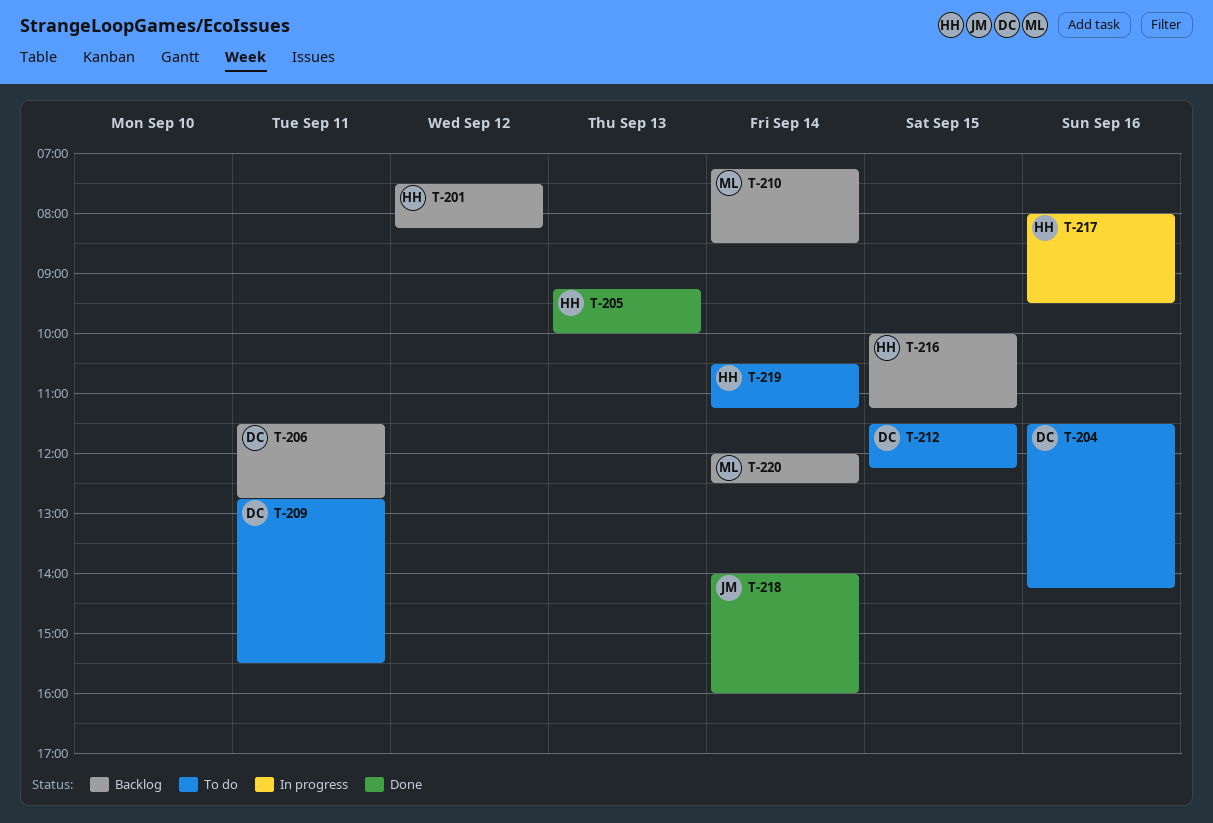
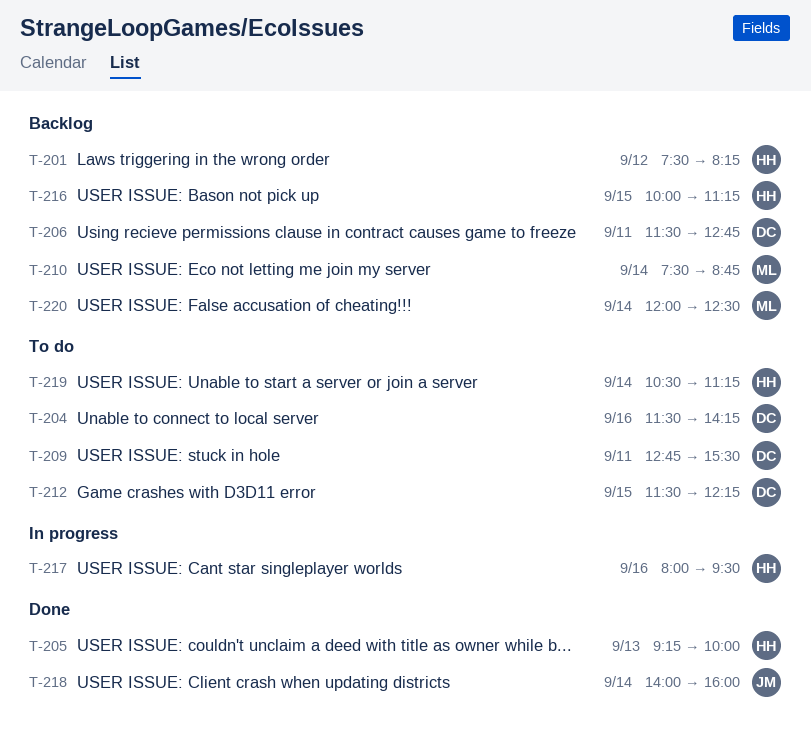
T-210, begins: 07:15 -> 07:30
T-210, ends: 08:30 -> 08:45

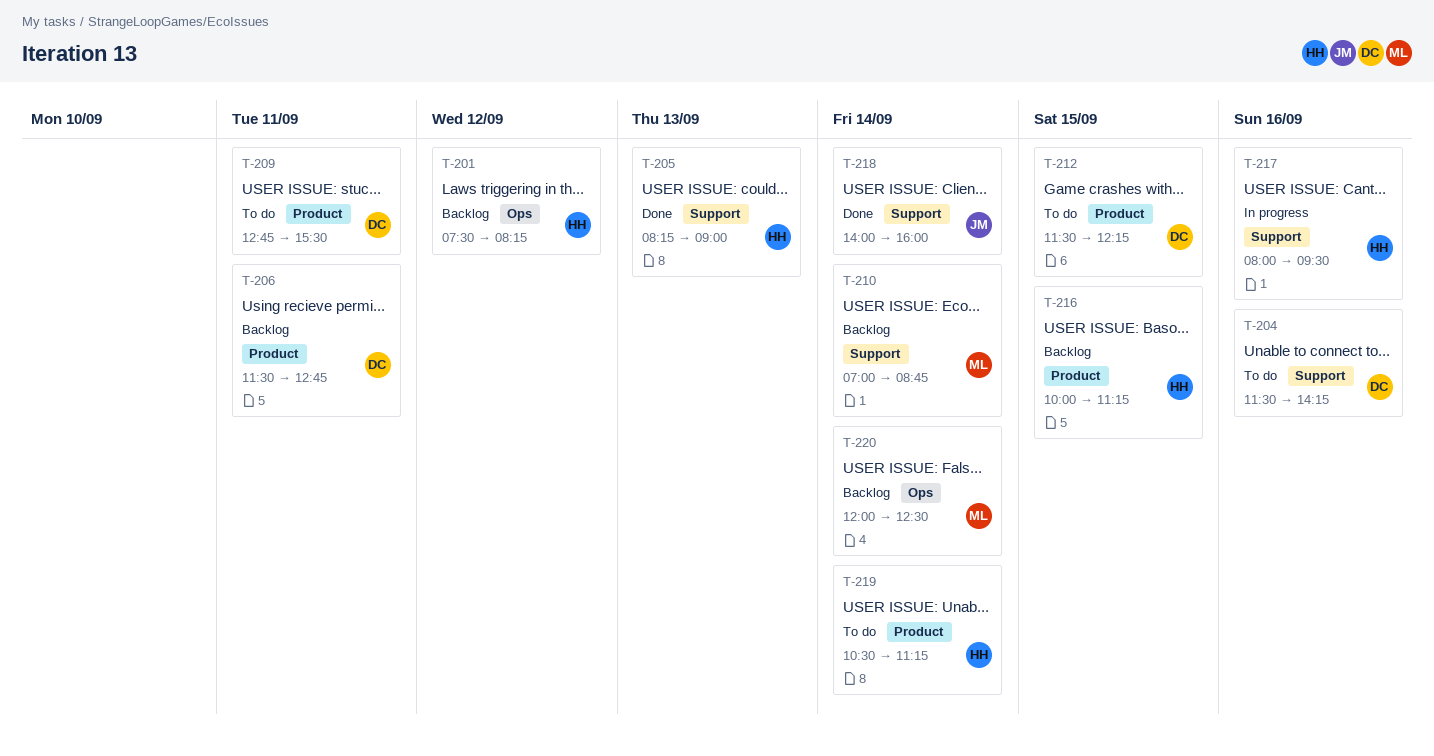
T-205, begins: 09:15 -> 08:15
T-205, ends: 10:00 -> 09:00
T-210, begins: 07:30 -> 07:00

